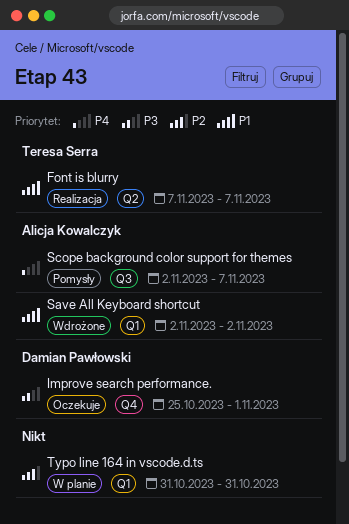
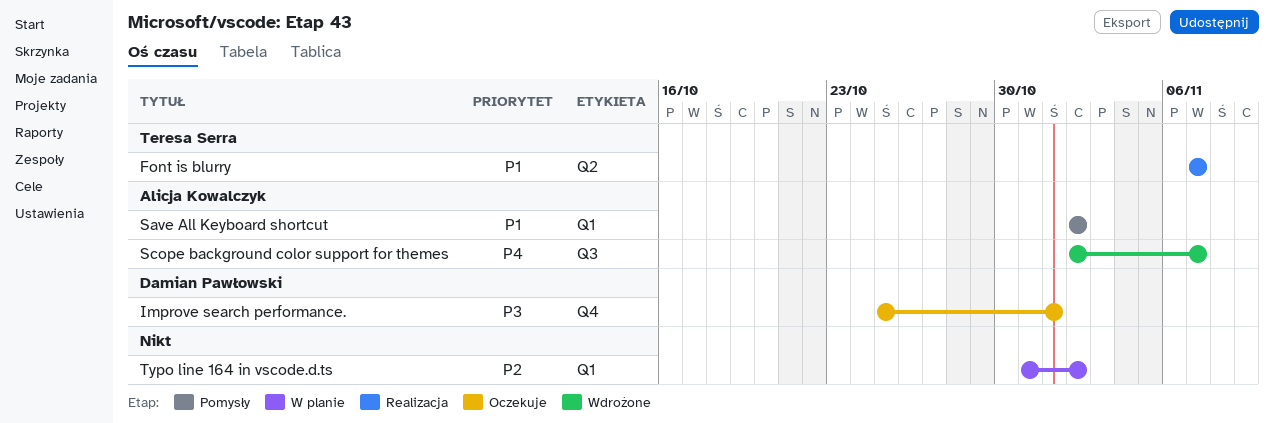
Save All Keyboard shortcut, status: Wdrożone -> Pomysły
Scope background color support for themes, status: Pomysły -> Wdrożone
Typo line 164 in vscode.d.ts, due: Oct 31 -> Nov 2

